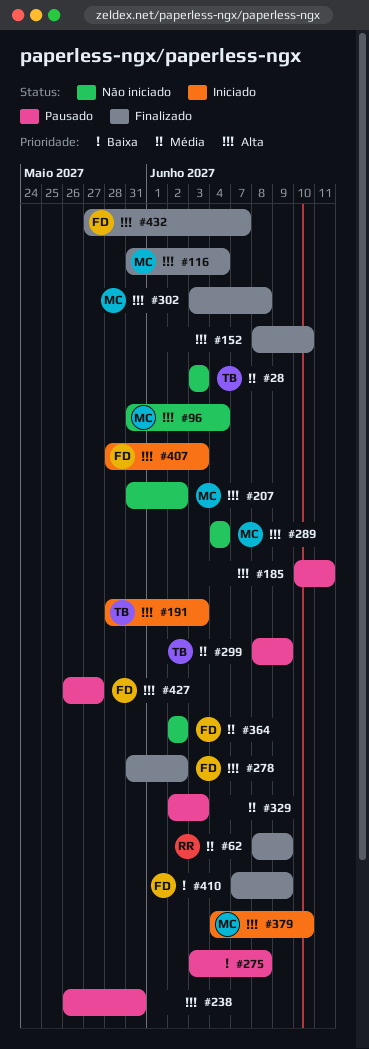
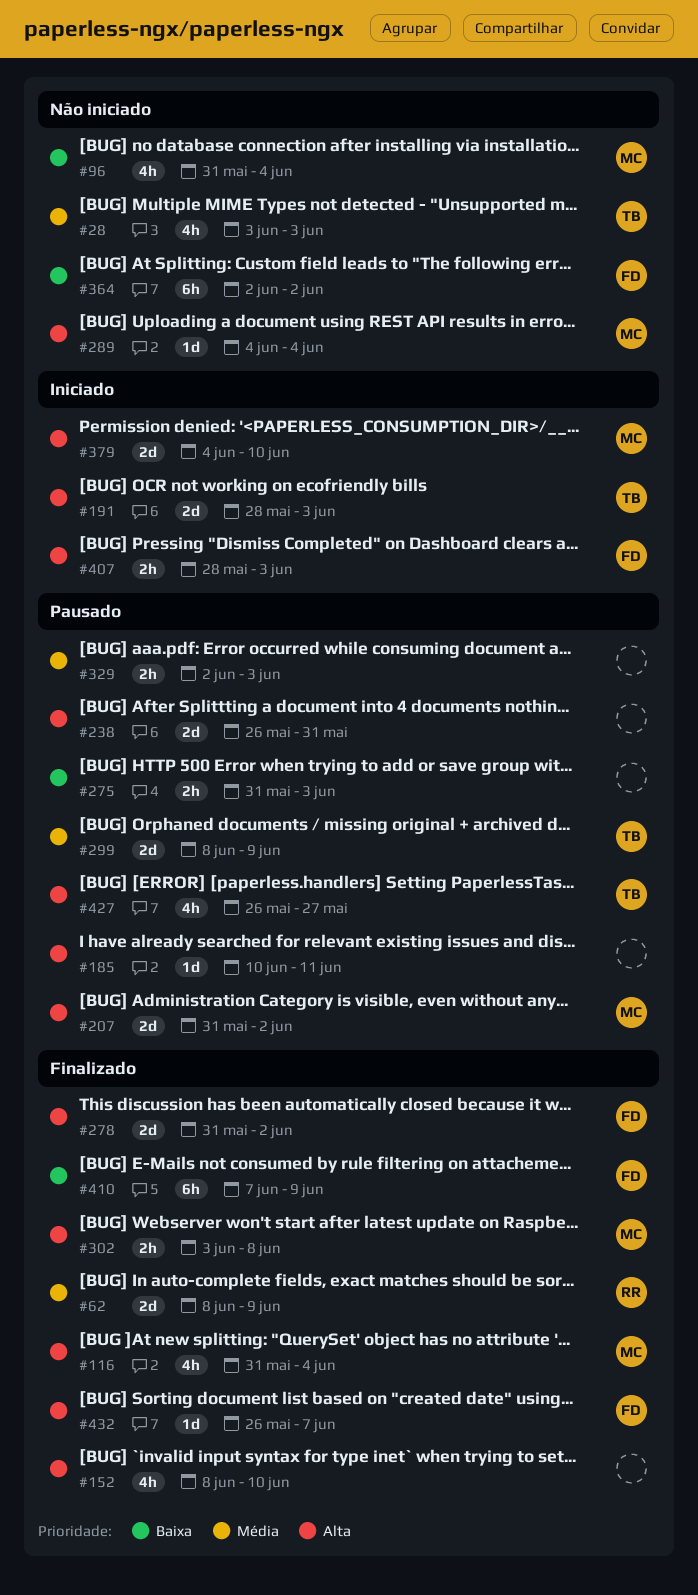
#96, priority: Alta -> Baixa
#207, status: Não iniciado -> Pausado
#275, start: Jun 3 -> May 31
#275, due: Jun 8 -> Jun 3
#364, priority: Média -> Baixa
#427, owner: FD -> TB
#432, start: May 27 -> May 26

